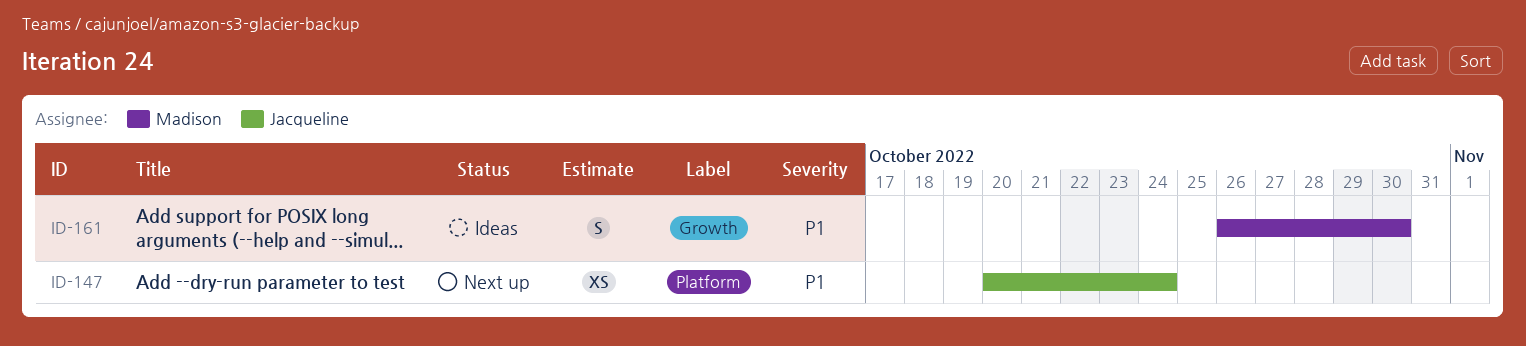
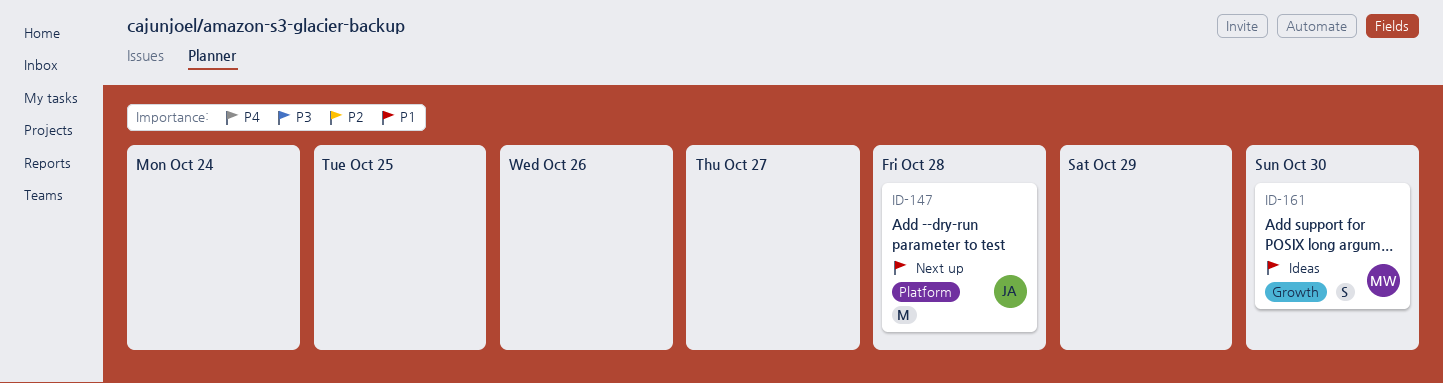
ID-147, estimate: XS -> M
ID-147, due: Oct 24 -> Oct 28

